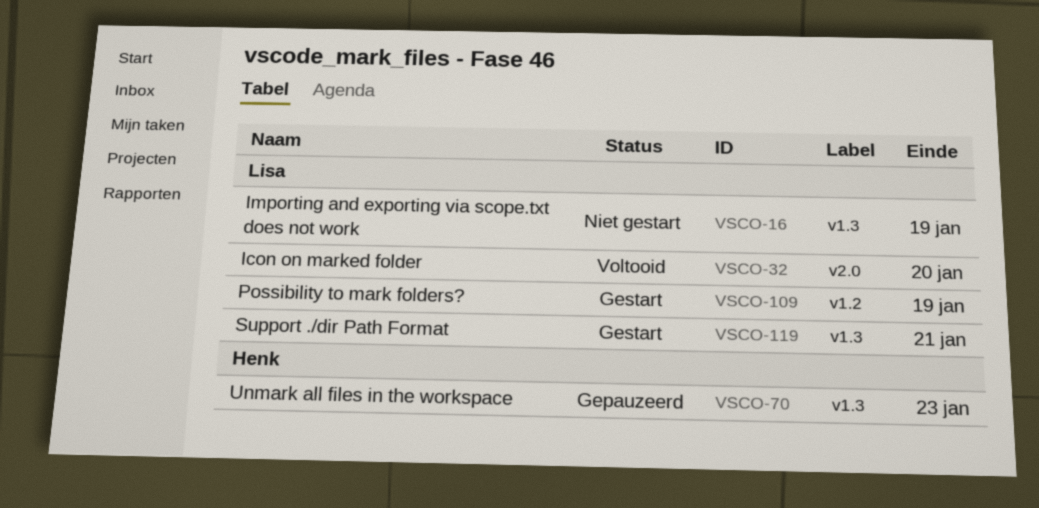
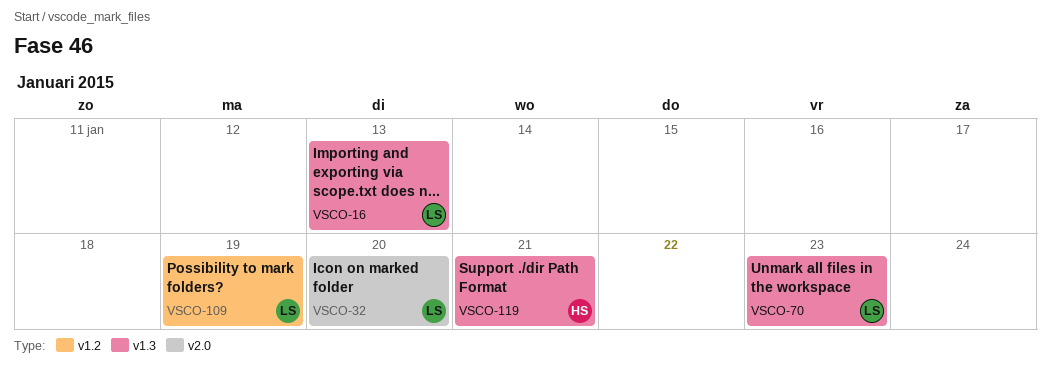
VSCO-16, due: Jan 19 -> Jan 13
VSCO-70, owner: Henk -> Lisa
VSCO-119, owner: Lisa -> Henk

